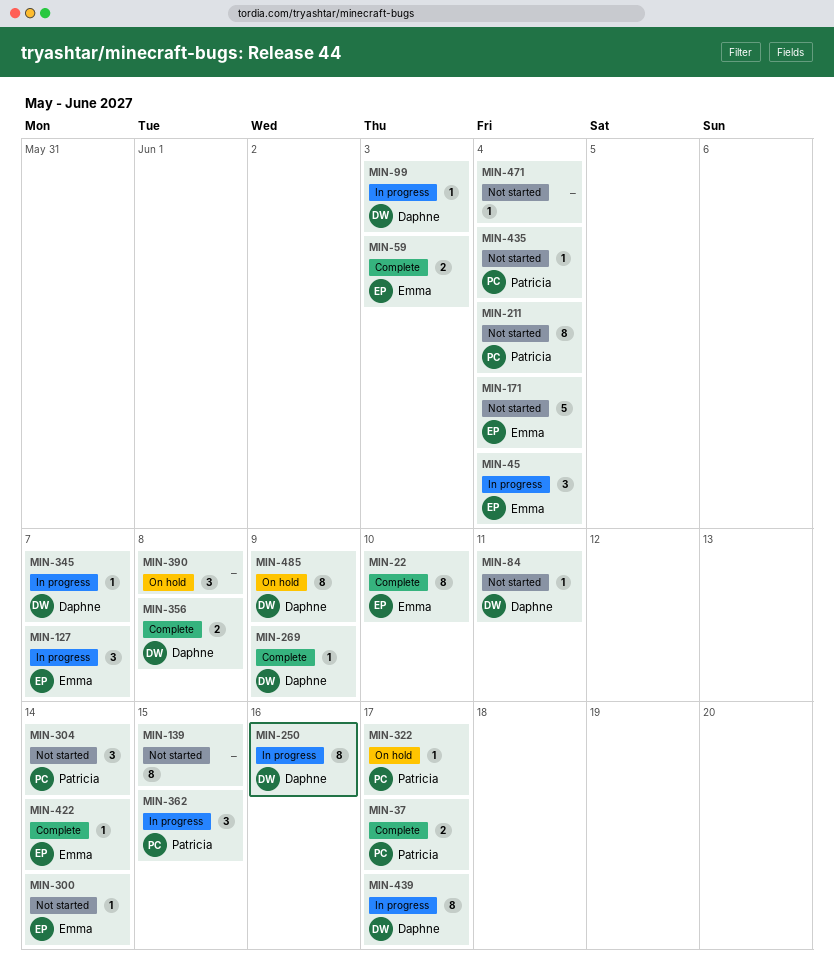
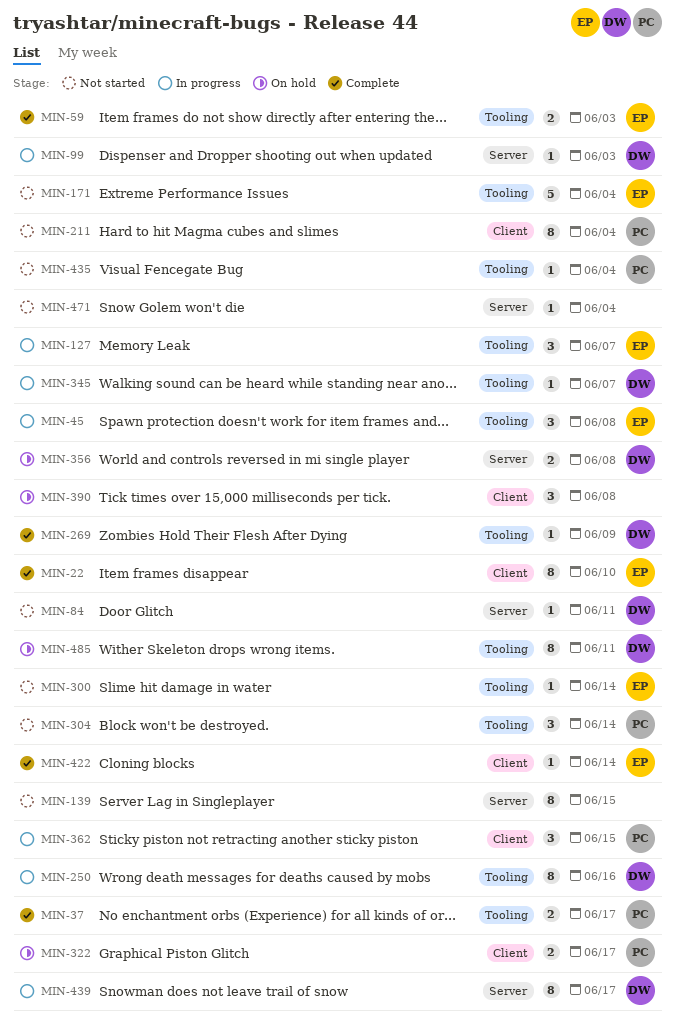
MIN-45, due: Jun 4 -> Jun 8
MIN-322, estimate: 1 -> 2
MIN-356, status: Complete -> On hold
MIN-485, due: Jun 9 -> Jun 11

